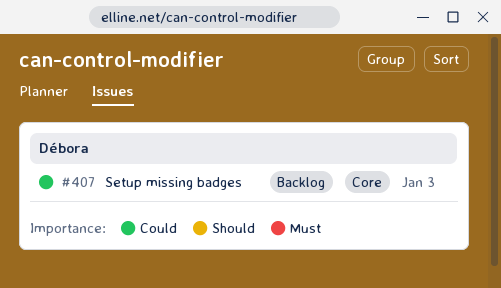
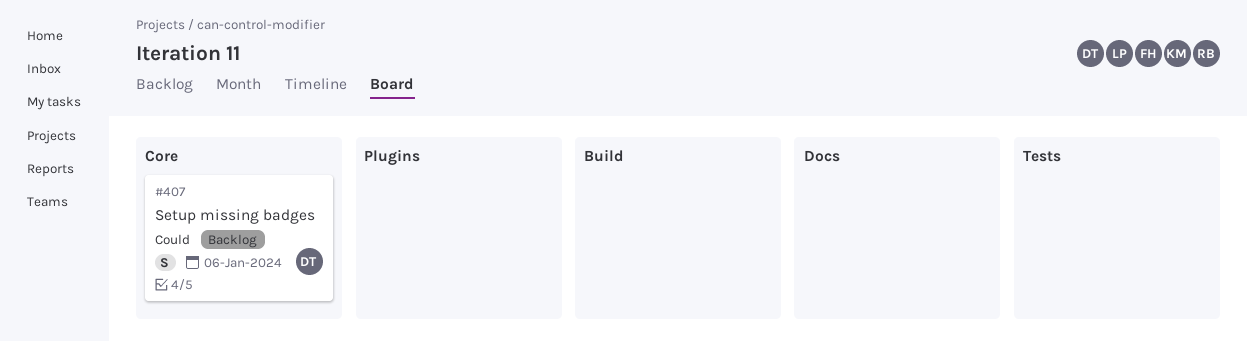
#407, due: Jan 3 -> Jan 6

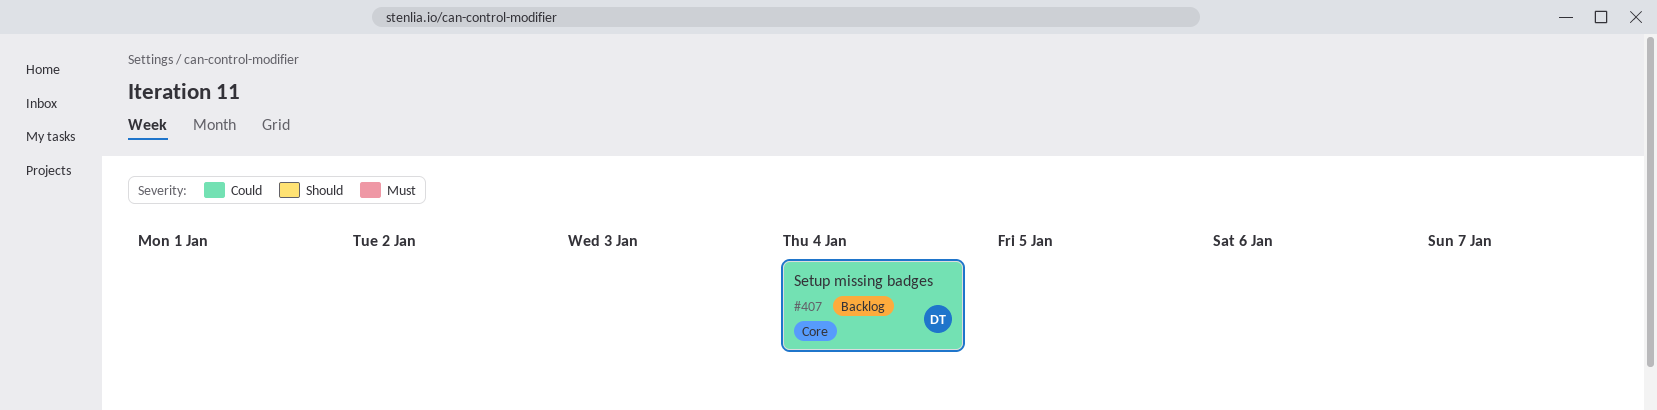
#407, due: Jan 6 -> Jan 4

